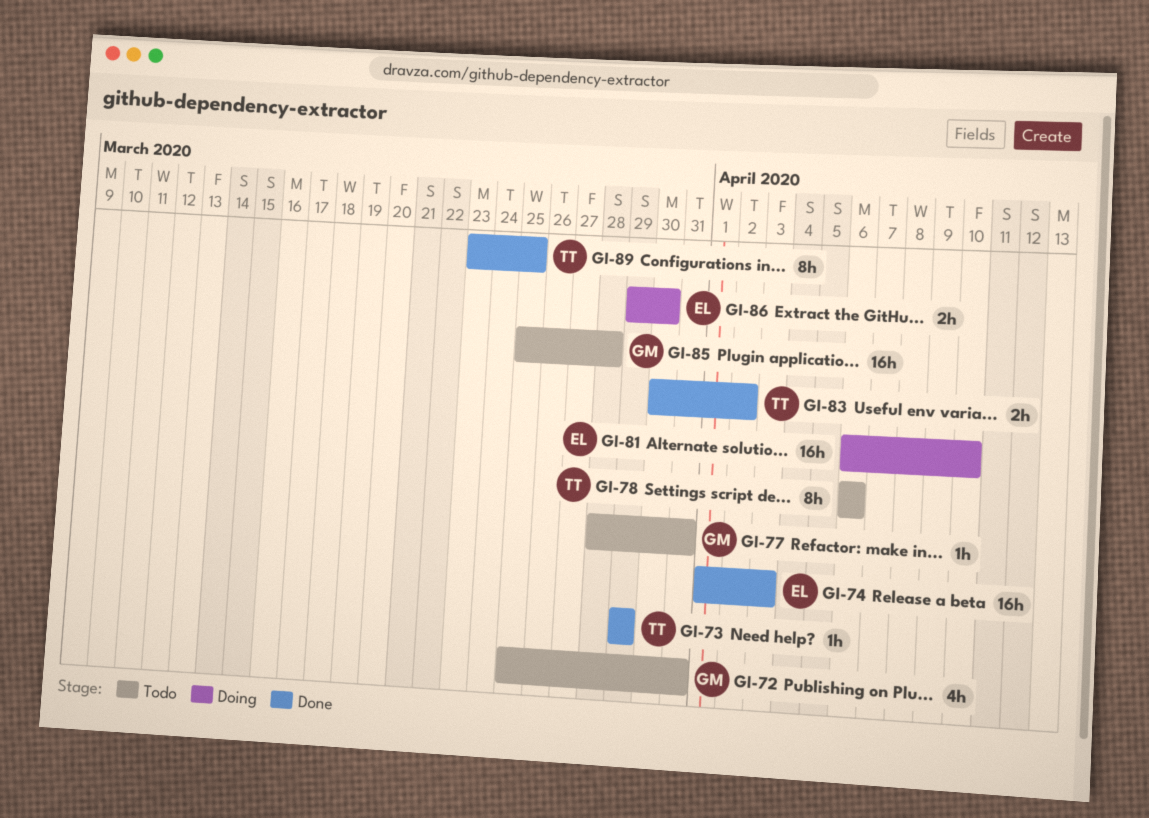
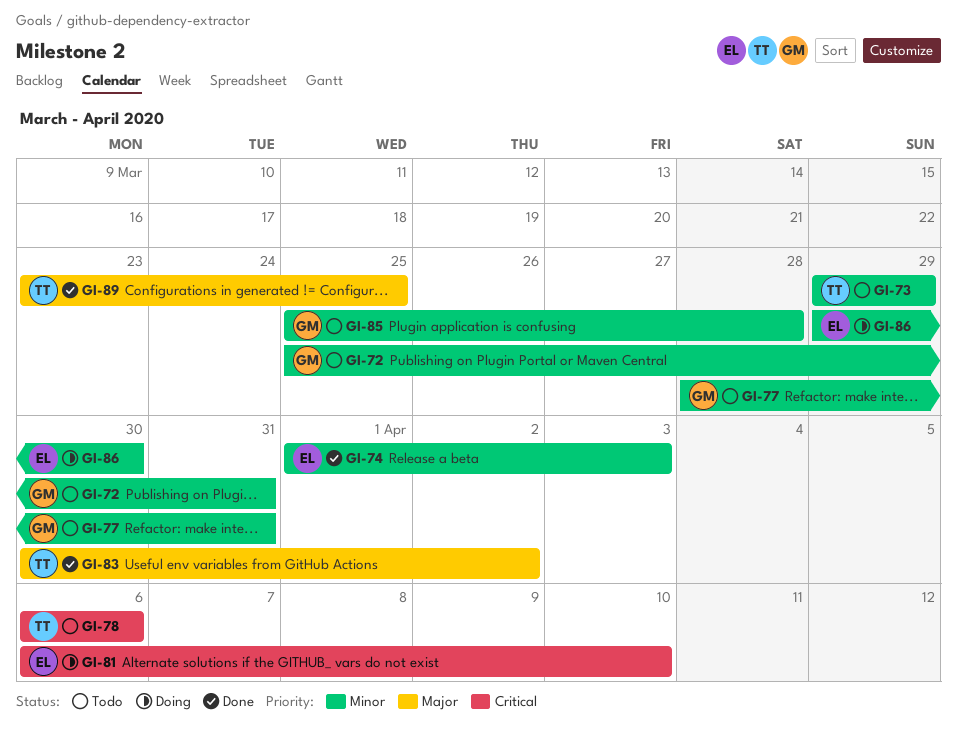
GI-73, status: Done -> Todo

